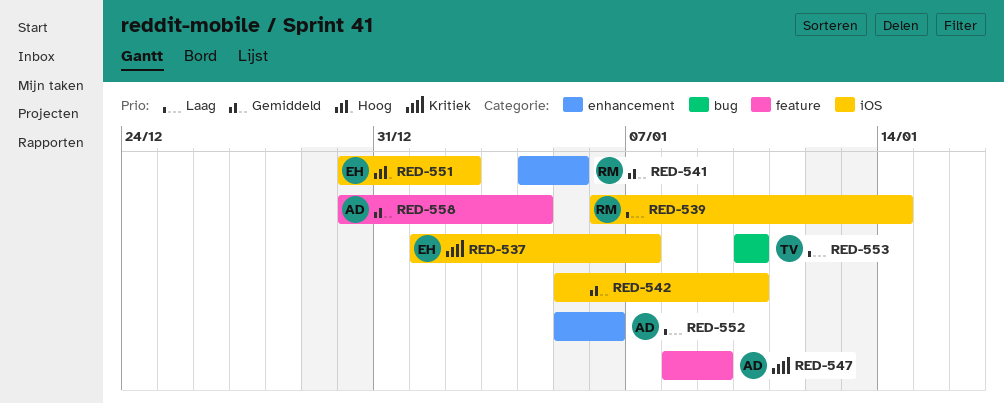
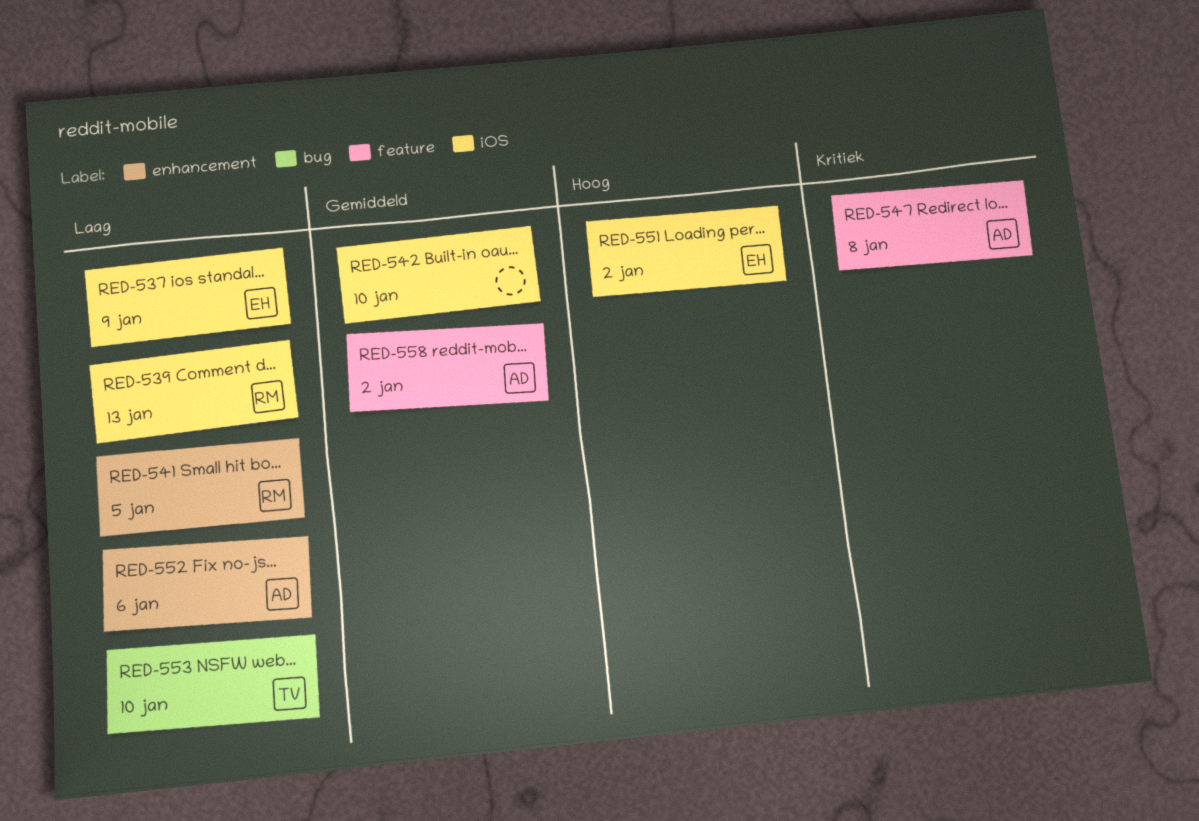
RED-537, priority: Kritiek -> Laag
RED-537, due: Jan 7 -> Jan 9
RED-539, due: Jan 14 -> Jan 13
RED-541, priority: Gemiddeld -> Laag
RED-547, due: Jan 9 -> Jan 8
RED-558, due: Jan 4 -> Jan 2

